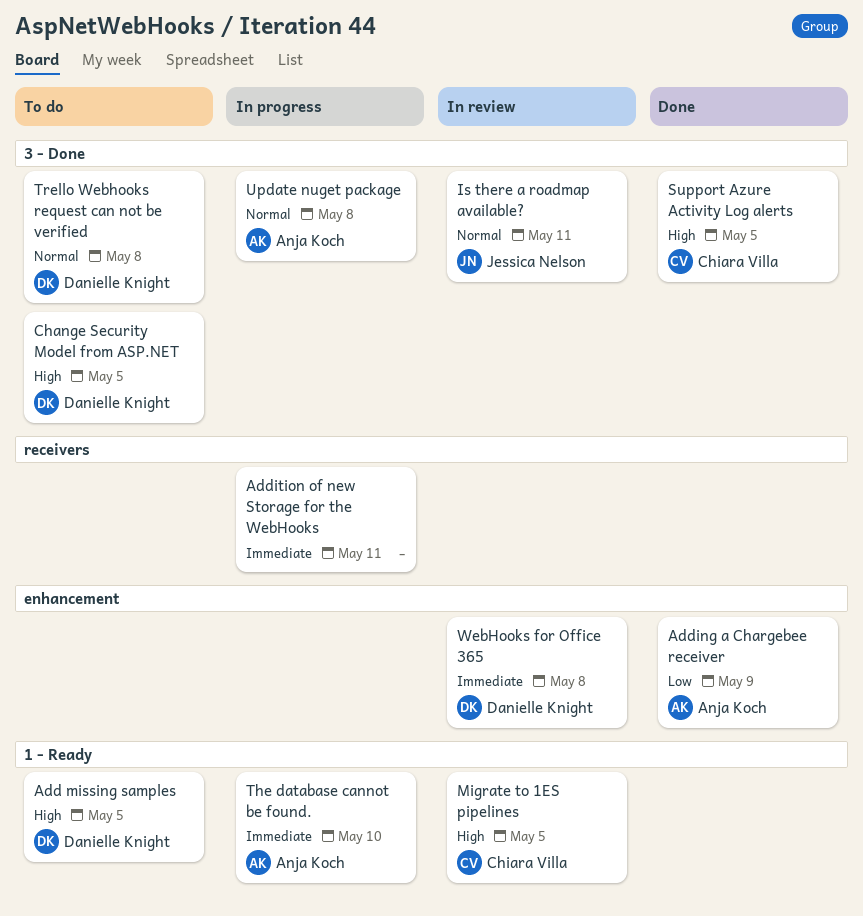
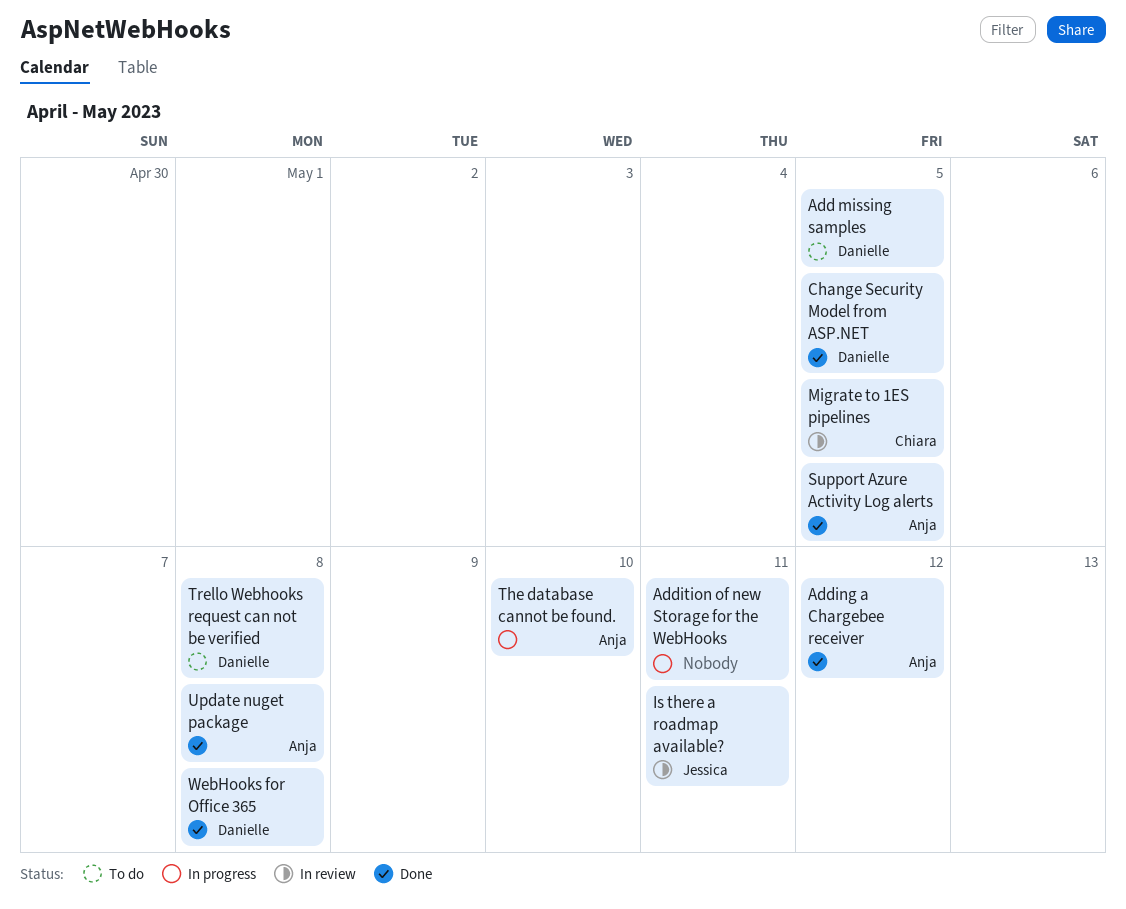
Adding a Chargebee receiver, due: May 9 -> May 12
Change Security Model from ASP.NET, status: To do -> Done
Support Azure Activity Log alerts, owner: Chiara Villa -> Anja Koch
Update nuget package, status: In progress -> Done
WebHooks for Office 365, status: In review -> Done

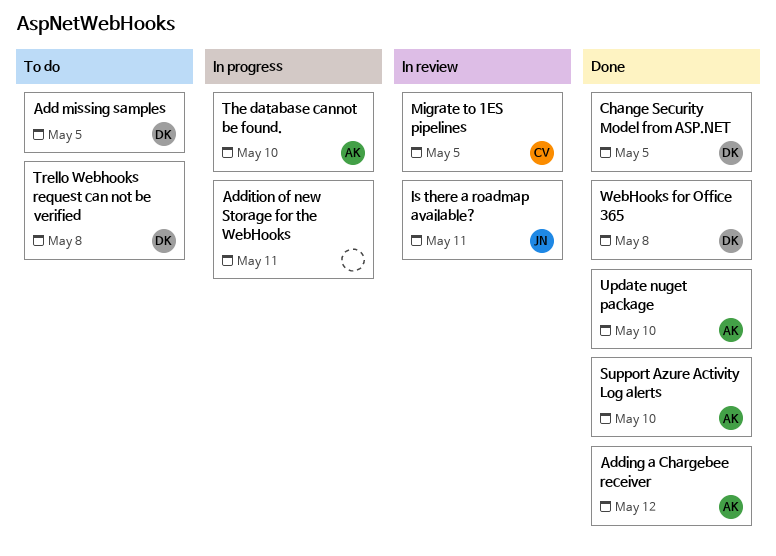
Support Azure Activity Log alerts, due: May 5 -> May 10
Update nuget package, due: May 8 -> May 10

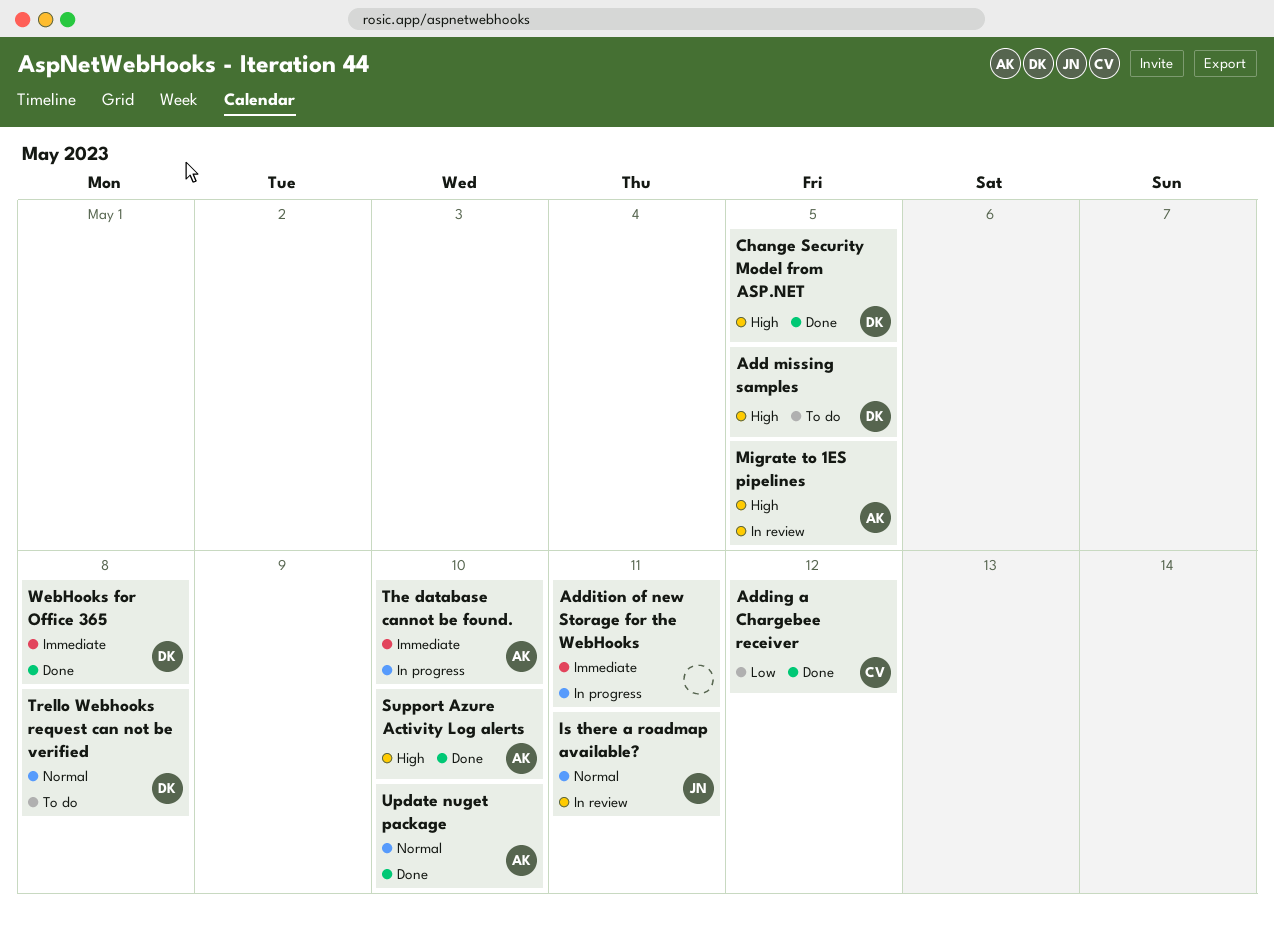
Adding a Chargebee receiver, owner: AK -> CV
Migrate to 1ES pipelines, owner: CV -> AK

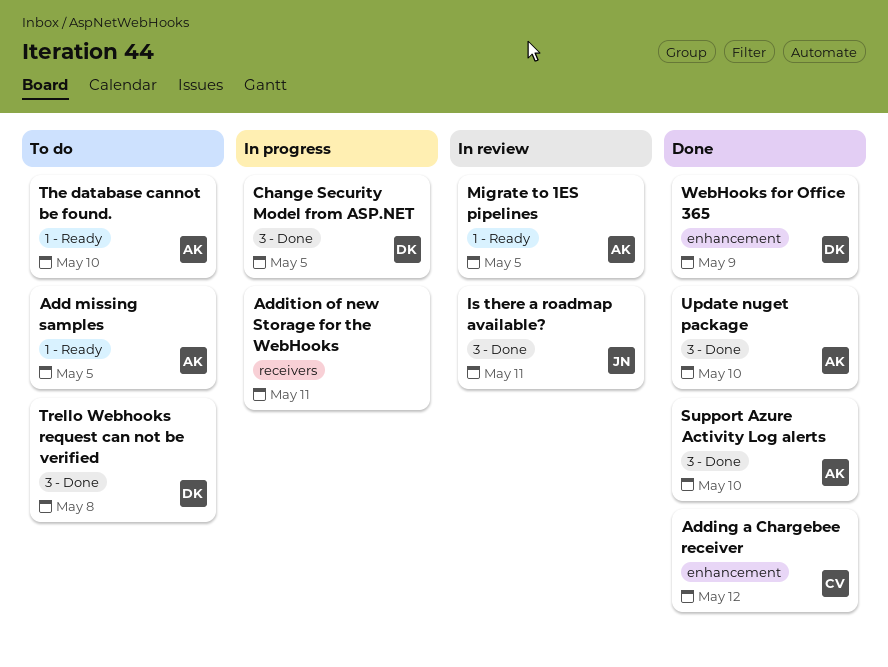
Add missing samples, owner: DK -> AK
Change Security Model from ASP.NET, status: Done -> In progress
The database cannot be found., status: In progress -> To do
WebHooks for Office 365, due: May 8 -> May 9

